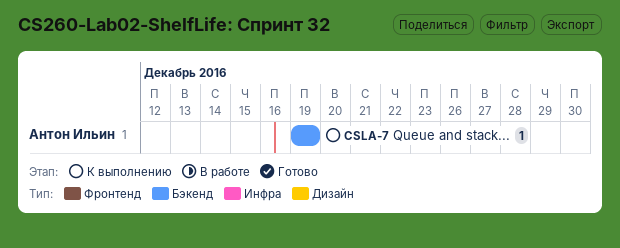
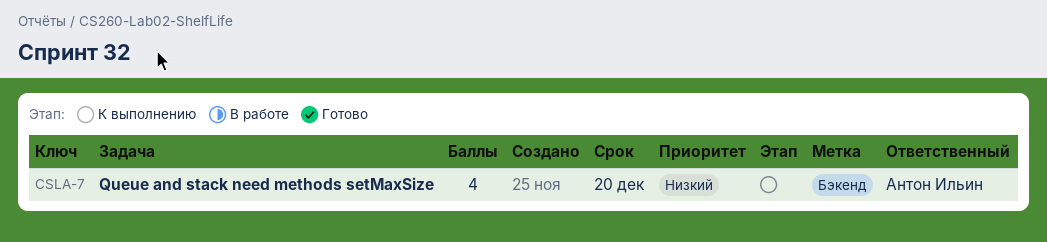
CSLA-7, estimate: 1 -> 4
CSLA-7, due: Dec 19 -> Dec 20

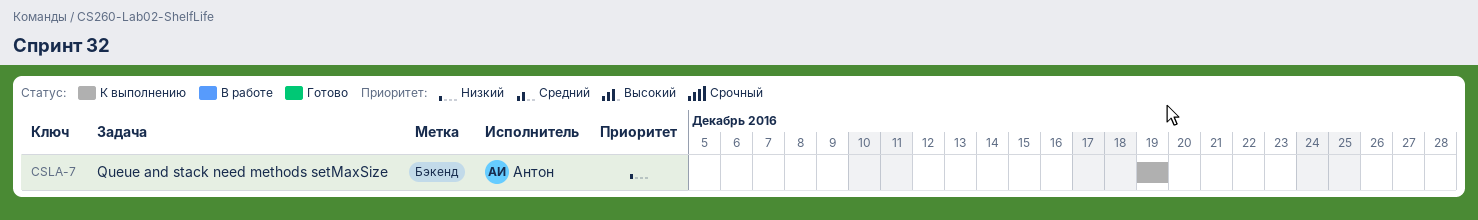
CSLA-7, due: Dec 20 -> Dec 19

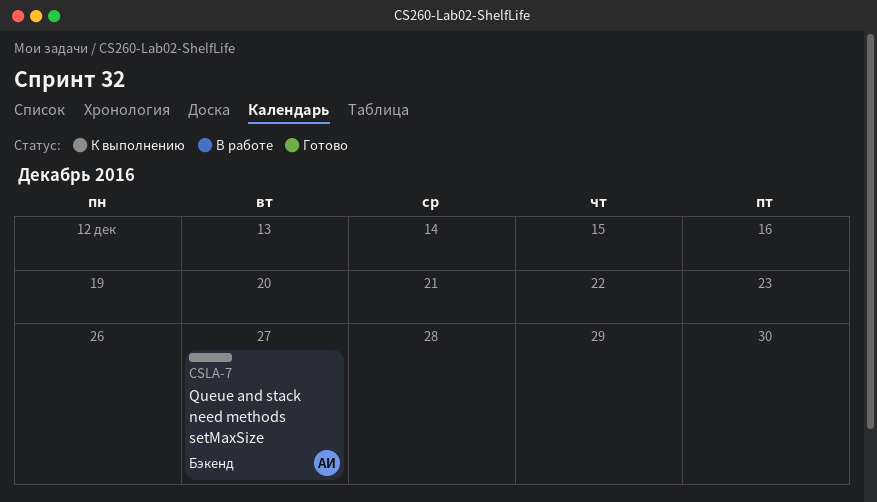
CSLA-7, due: Dec 19 -> Dec 27

